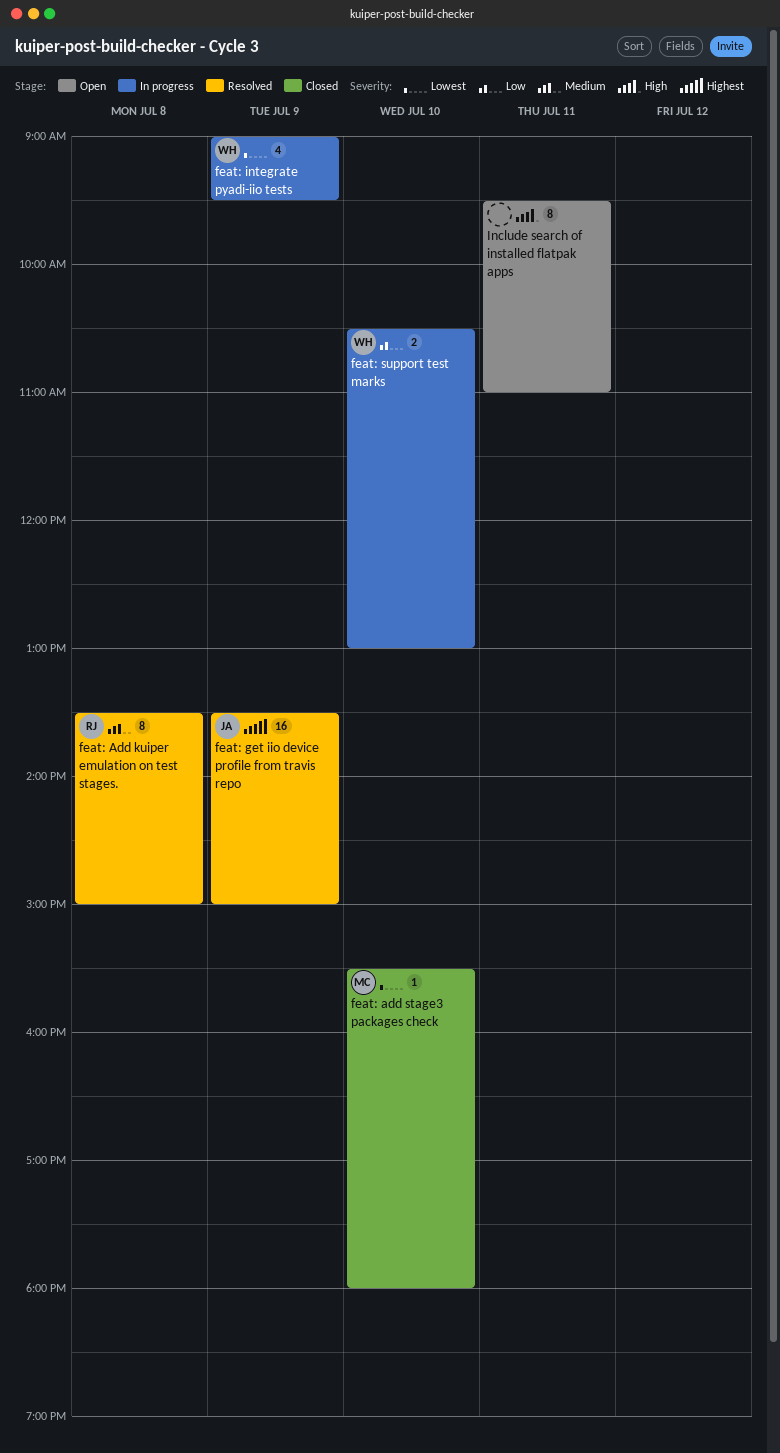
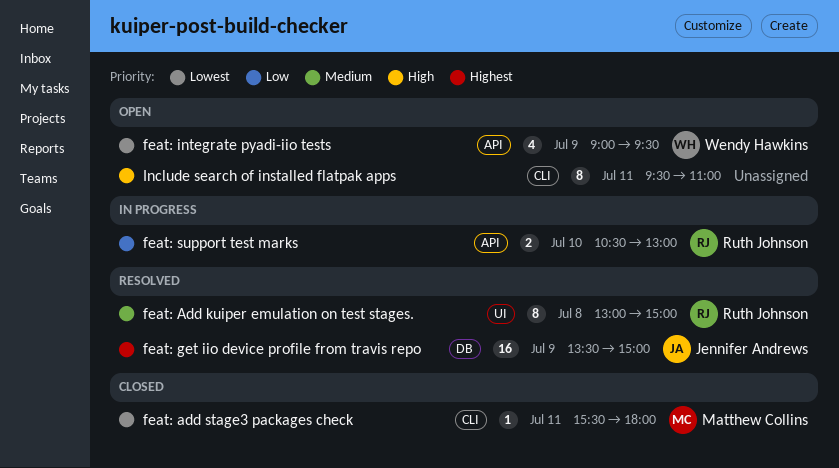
feat: Add kuiper emulation on test stages., begins: 13:30 -> 13:00
feat: add stage3 packages check, day: Jul 10 -> Jul 11
feat: integrate pyadi-iio tests, status: In progress -> Open
feat: support test marks, owner: Wendy Hawkins -> Ruth Johnson

